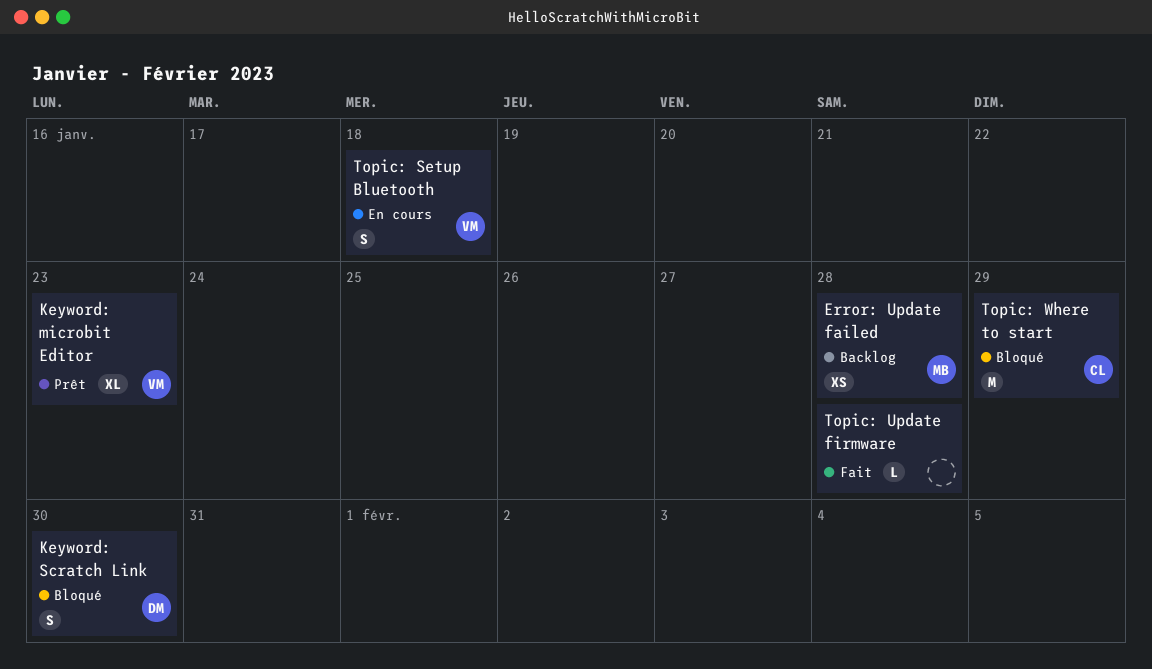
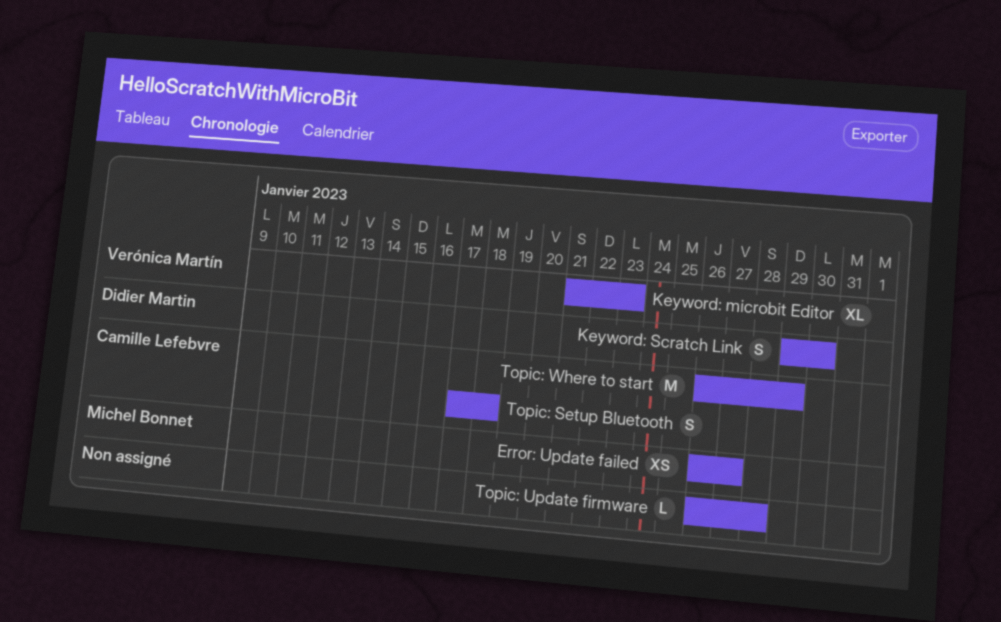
Error: Update failed, due: Jan 28 -> Jan 27
Topic: Setup Bluetooth, owner: Verónica Martín -> Camille Lefebvre

